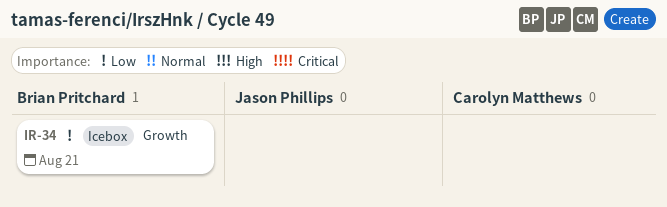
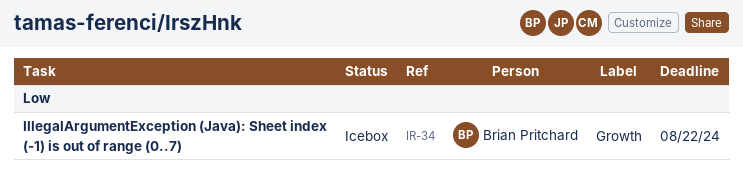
IR-34, due: Aug 21 -> Aug 22

